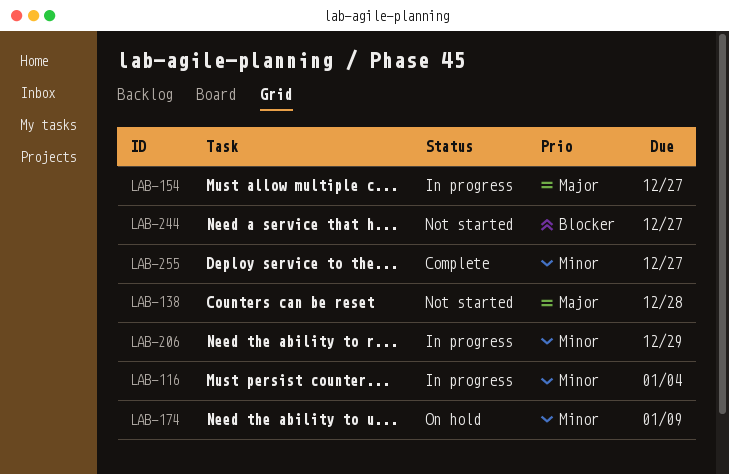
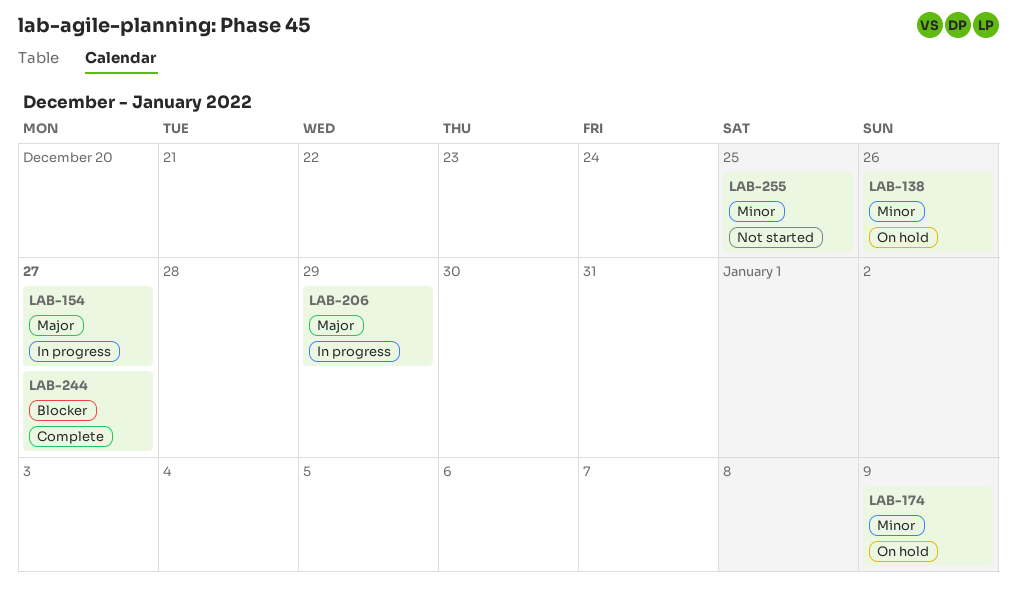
LAB-116: present -> none
LAB-138, status: Not started -> On hold
LAB-138, priority: Major -> Minor
LAB-138, due: Dec 28 -> Dec 26
LAB-206, priority: Minor -> Major
LAB-244, status: Not started -> Complete
LAB-255, status: Complete -> Not started
LAB-255, due: Dec 27 -> Dec 25

